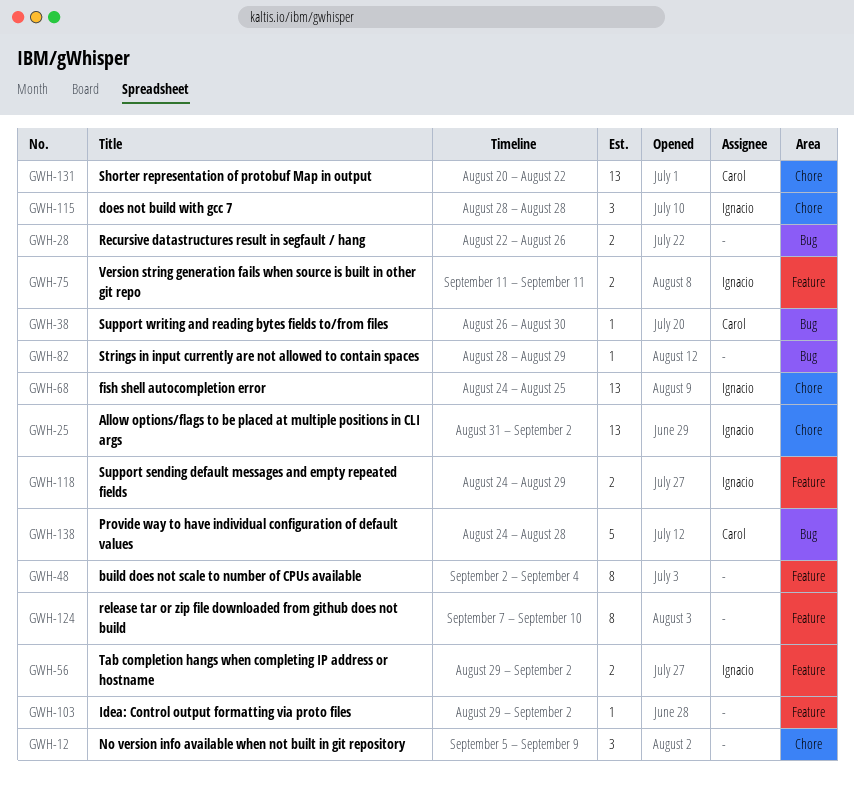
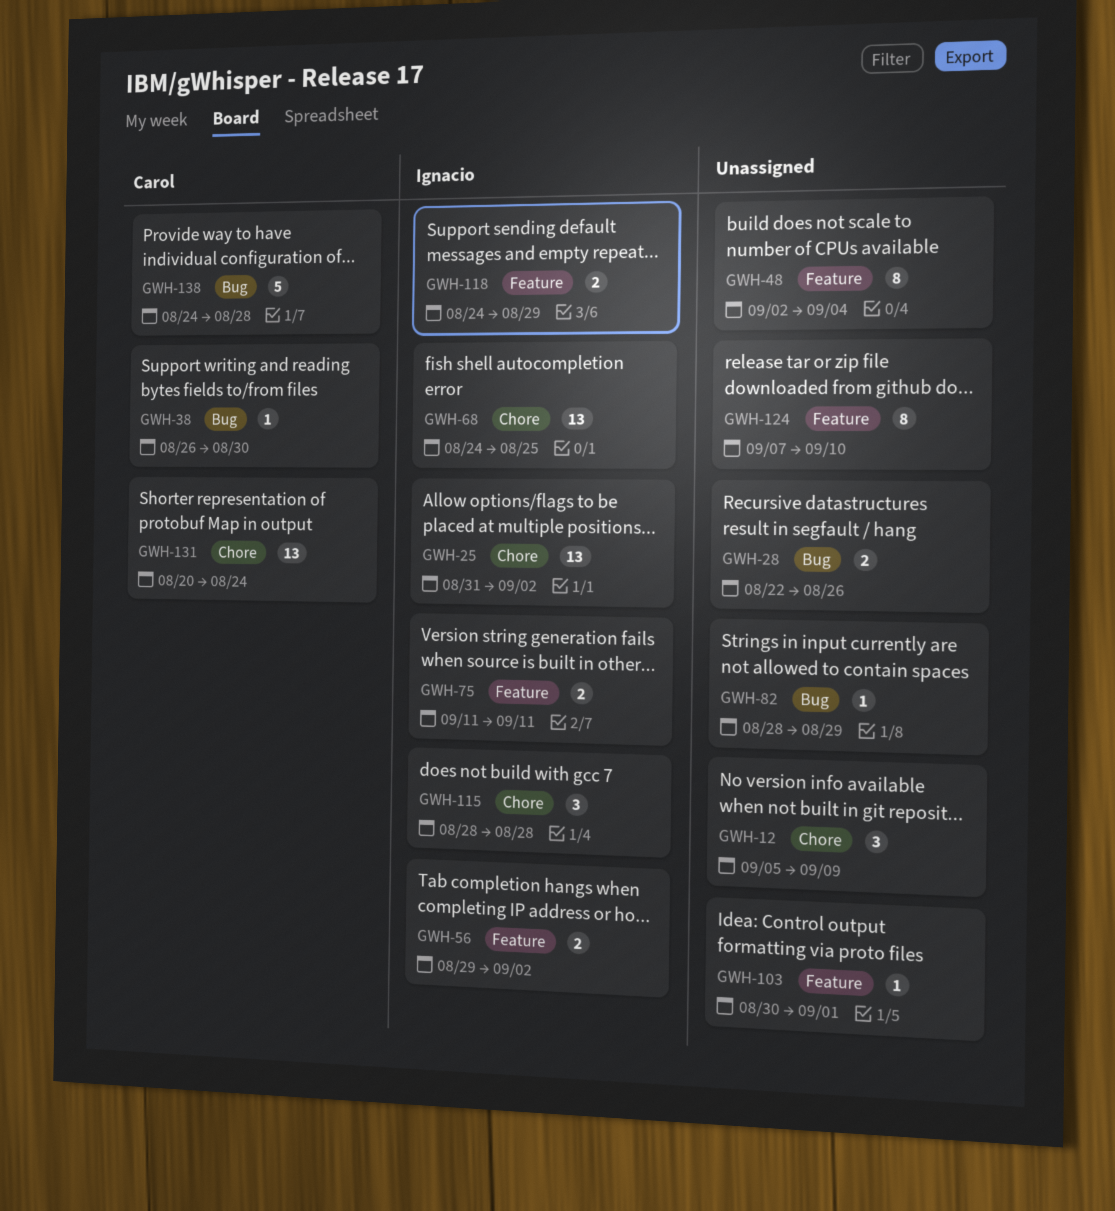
GWH-103, start: Aug 29 -> Aug 30
GWH-103, due: Sep 2 -> Sep 1
GWH-131, due: Aug 22 -> Aug 24

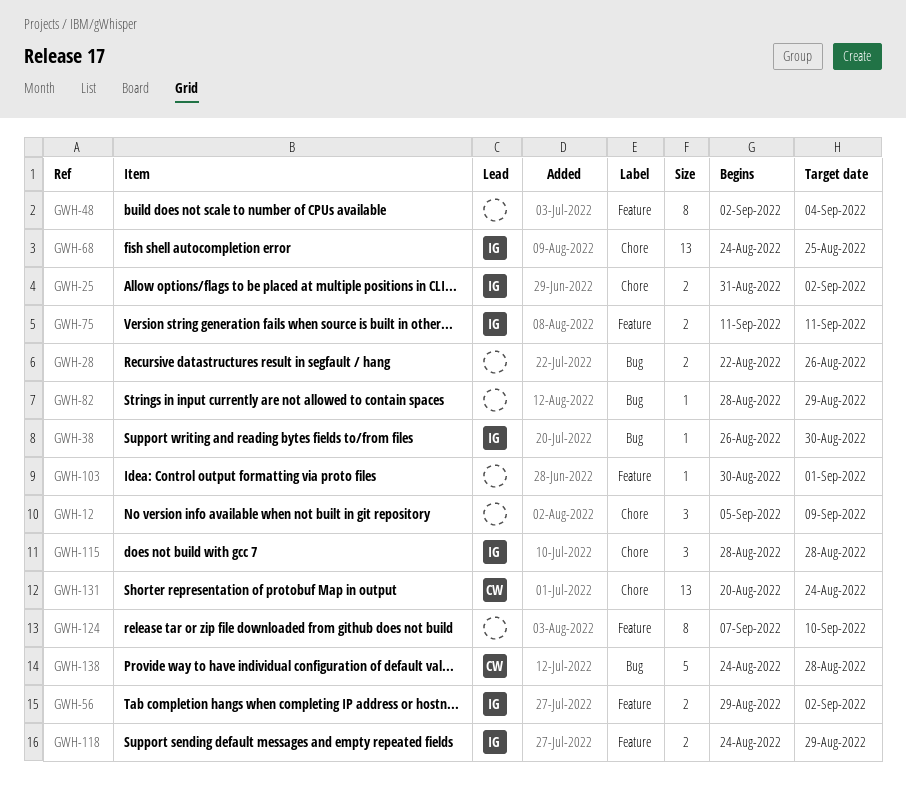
GWH-25, estimate: 13 -> 2
GWH-38, owner: Carol -> Ignacio

